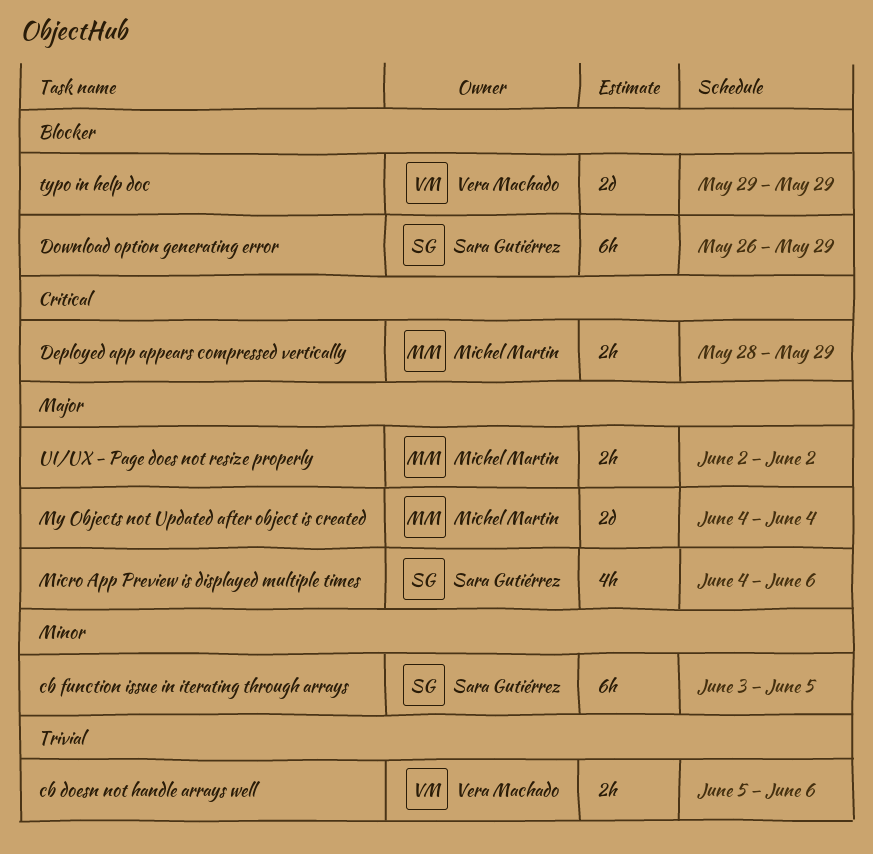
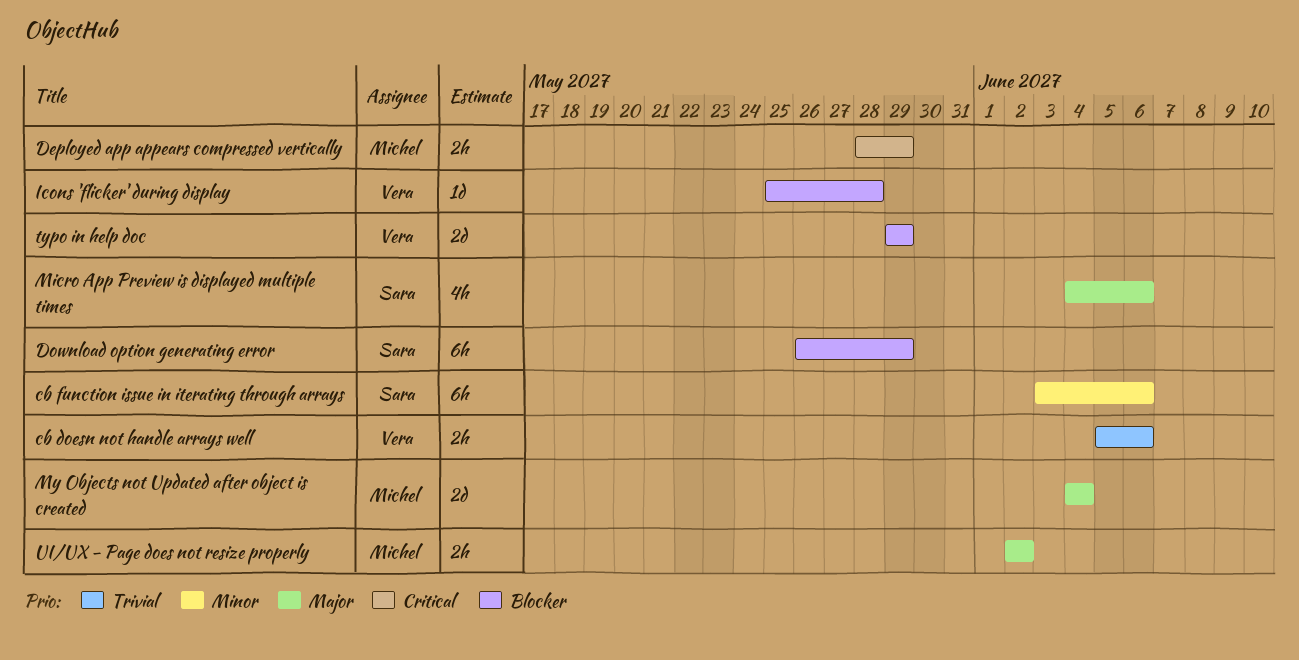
cb function issue in iterating through arrays, due: Jun 5 -> Jun 6
Icons 'flicker' during display: none -> present

